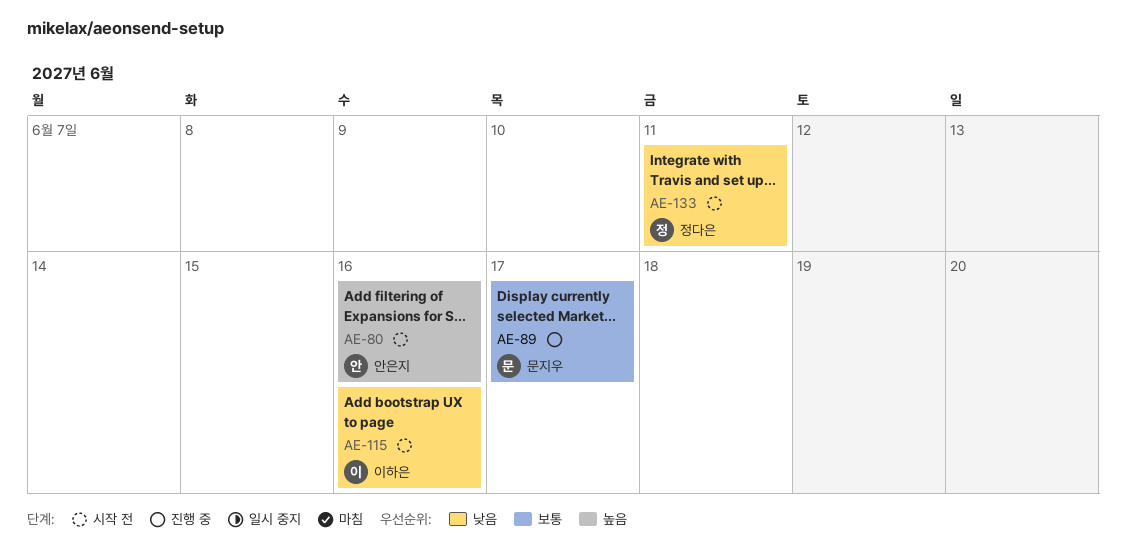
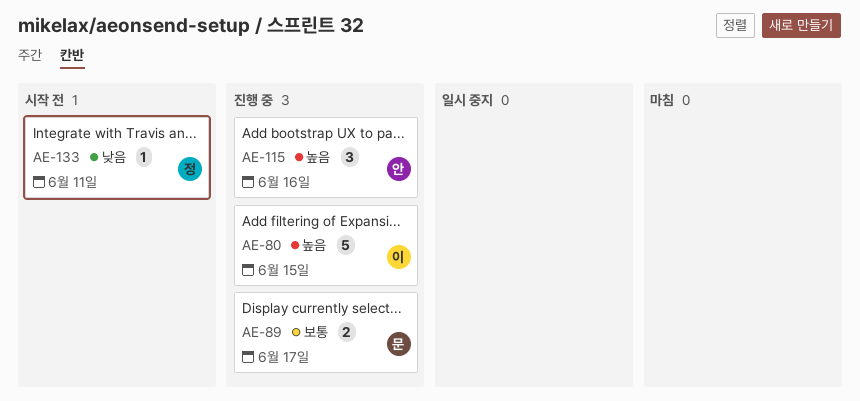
AE-80, status: 시작 전 -> 진행 중
AE-80, owner: 안은지 -> 이하은
AE-80, due: Jun 16 -> Jun 15
AE-115, status: 시작 전 -> 진행 중
AE-115, owner: 이하은 -> 안은지
AE-115, priority: 낮음 -> 높음

